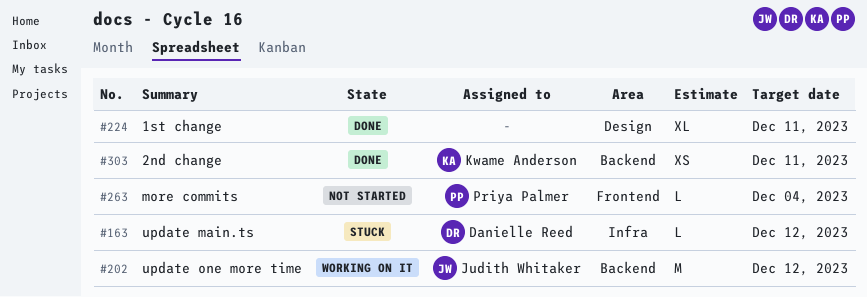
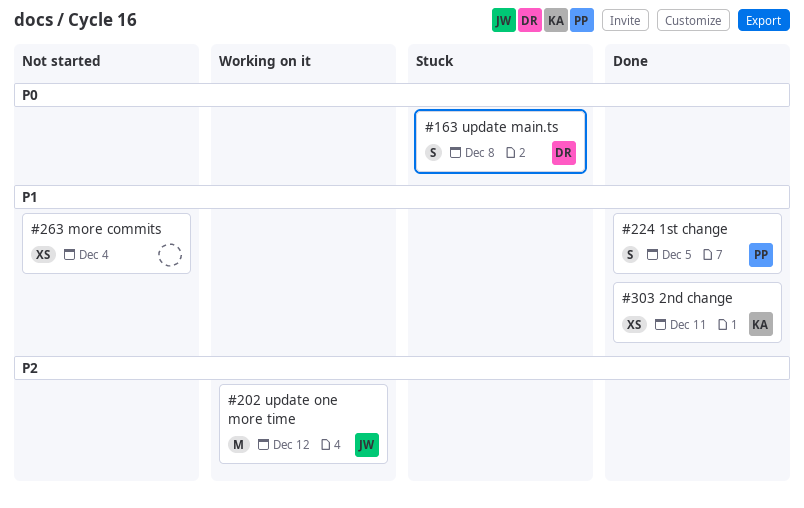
#163, estimate: L -> S
#163, due: Dec 12 -> Dec 8
#224, owner: none -> Priya Palmer
#224, estimate: XL -> S
#224, due: Dec 11 -> Dec 5
#263, owner: Priya Palmer -> none
#263, estimate: L -> XS

